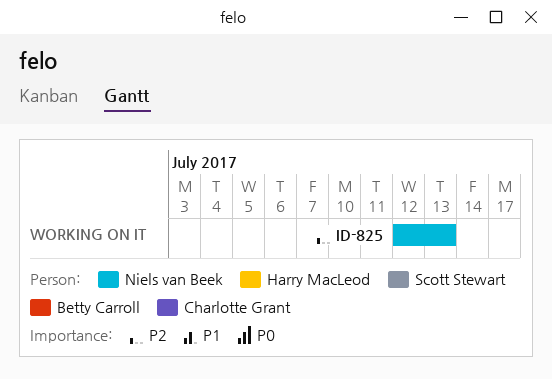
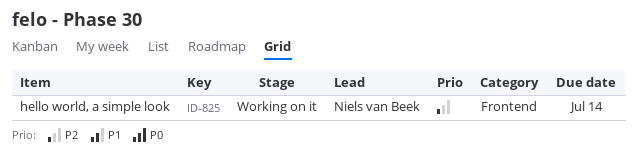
ID-825, due: Jul 13 -> Jul 14

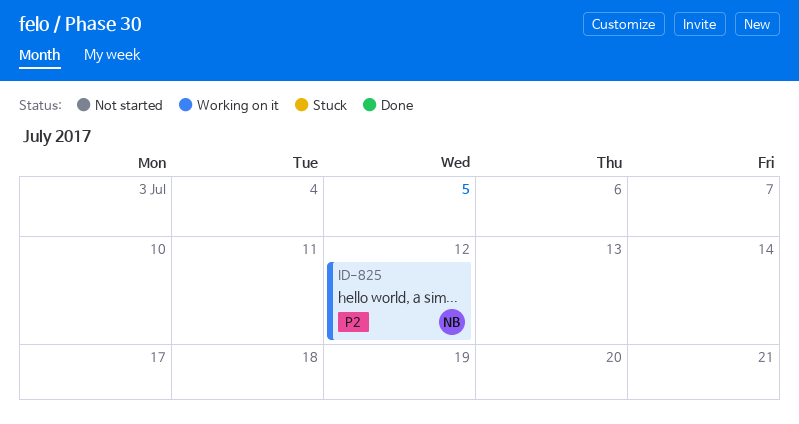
ID-825, due: Jul 14 -> Jul 12

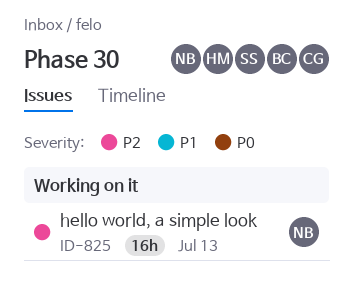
ID-825, due: Jul 12 -> Jul 13

